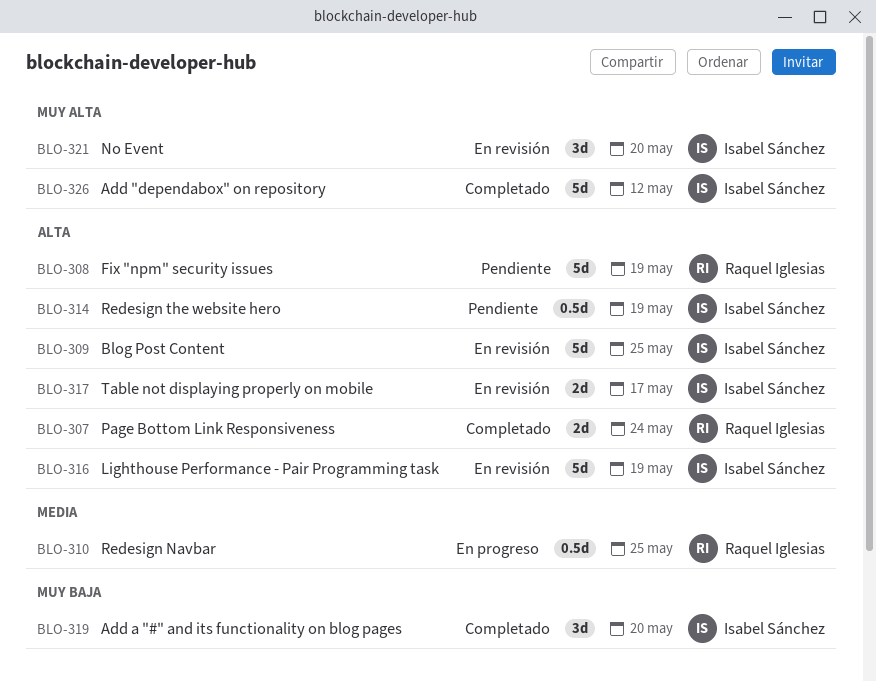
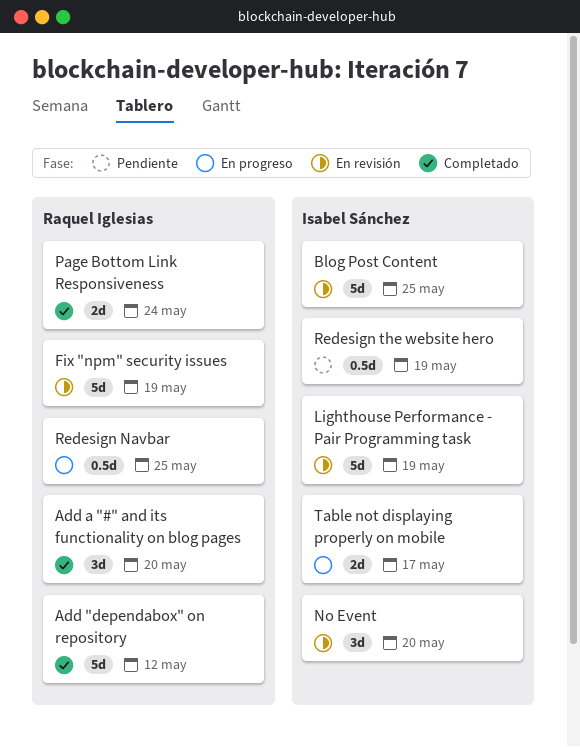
Add "dependabox" on repository, owner: Isabel Sánchez -> Raquel Iglesias
Add a "#" and its functionality on blog pages, owner: Isabel Sánchez -> Raquel Iglesias
Fix "npm" security issues, status: Pendiente -> En revisión
Table not displaying properly on mobile, status: En revisión -> En progreso

